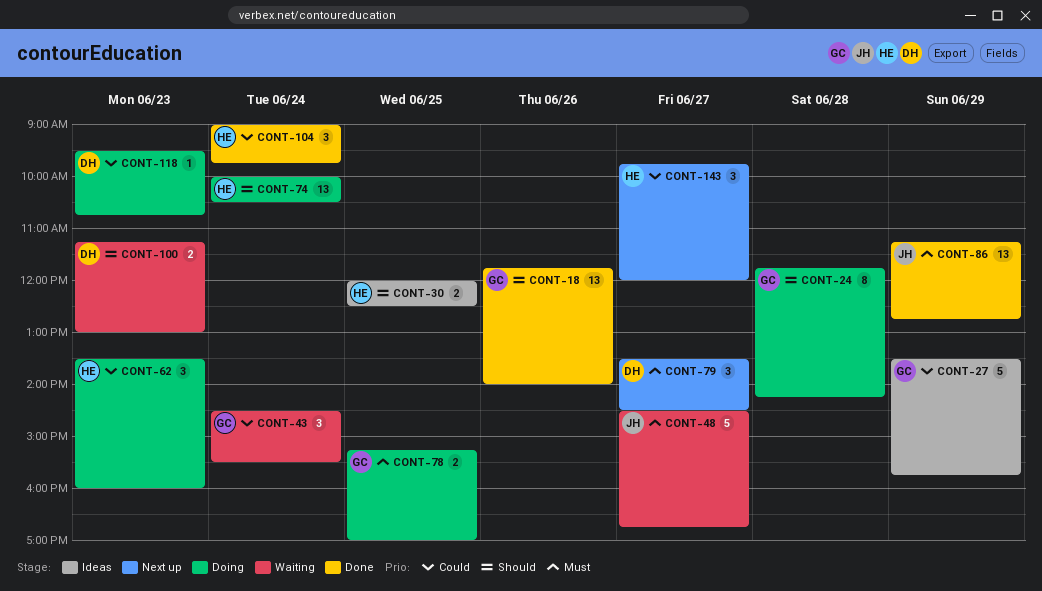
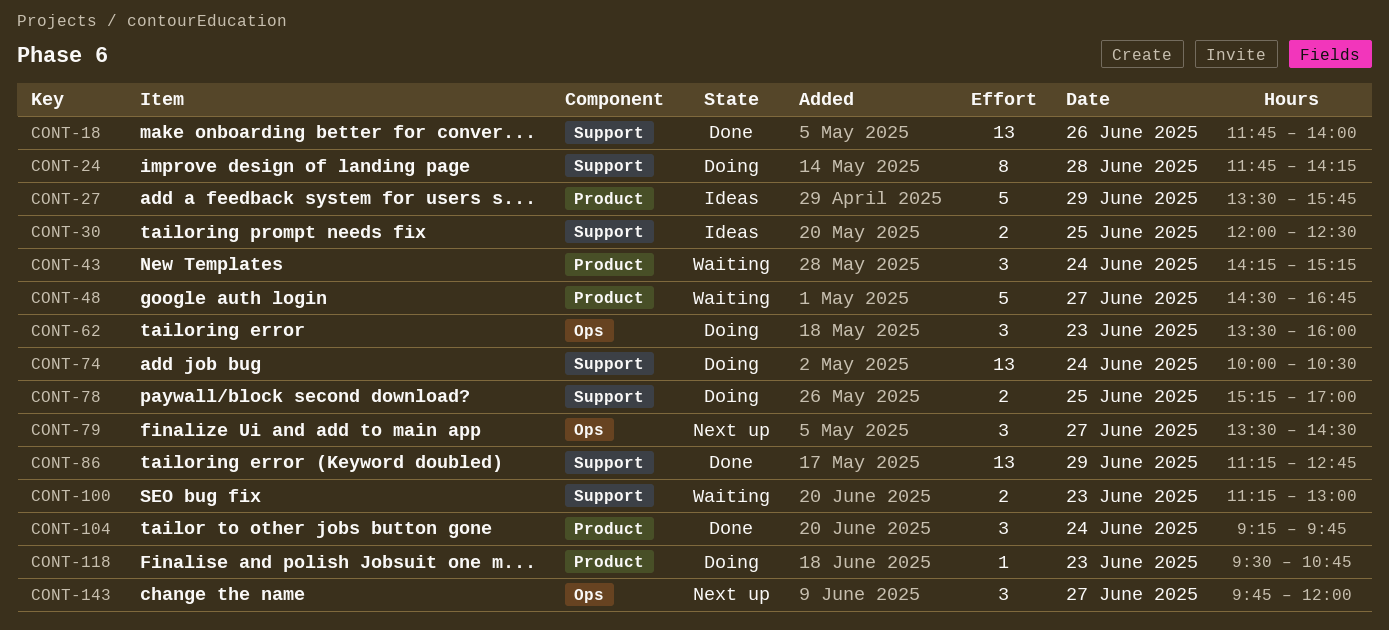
CONT-43, begins: 14:30 -> 14:15
CONT-43, ends: 15:30 -> 15:15
CONT-104, begins: 09:00 -> 09:15

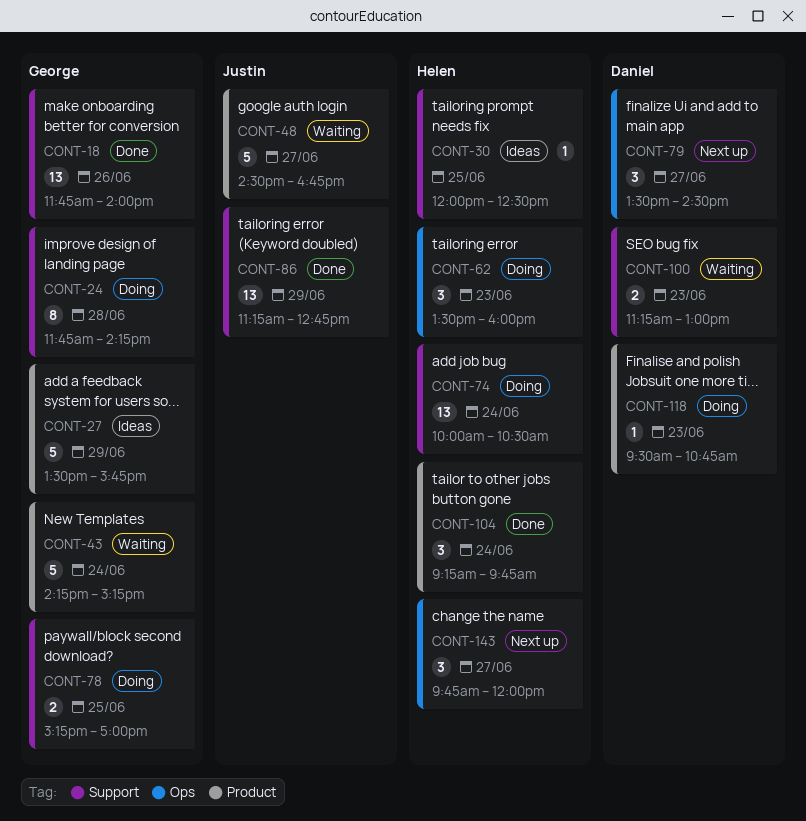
CONT-30, estimate: 2 -> 1
CONT-43, estimate: 3 -> 5

